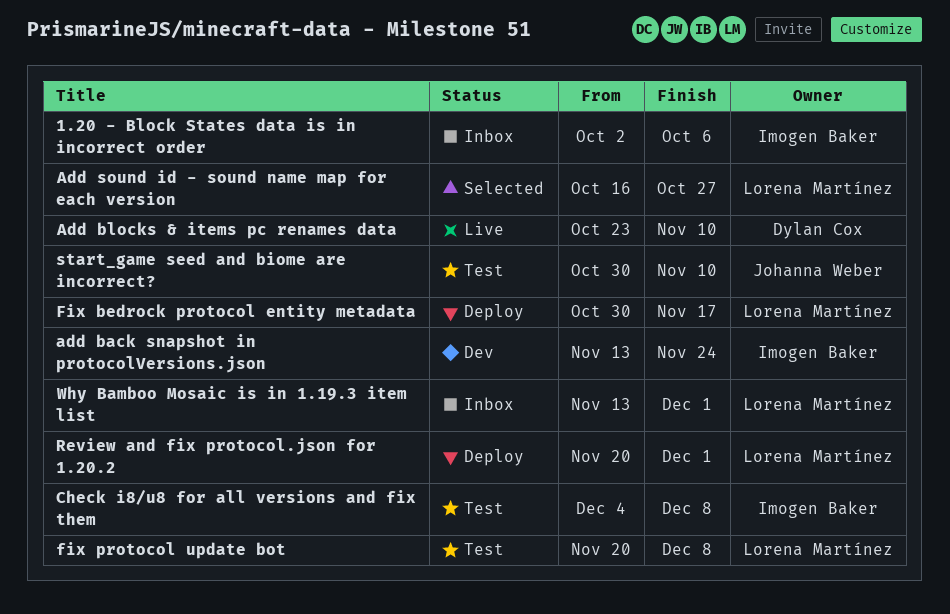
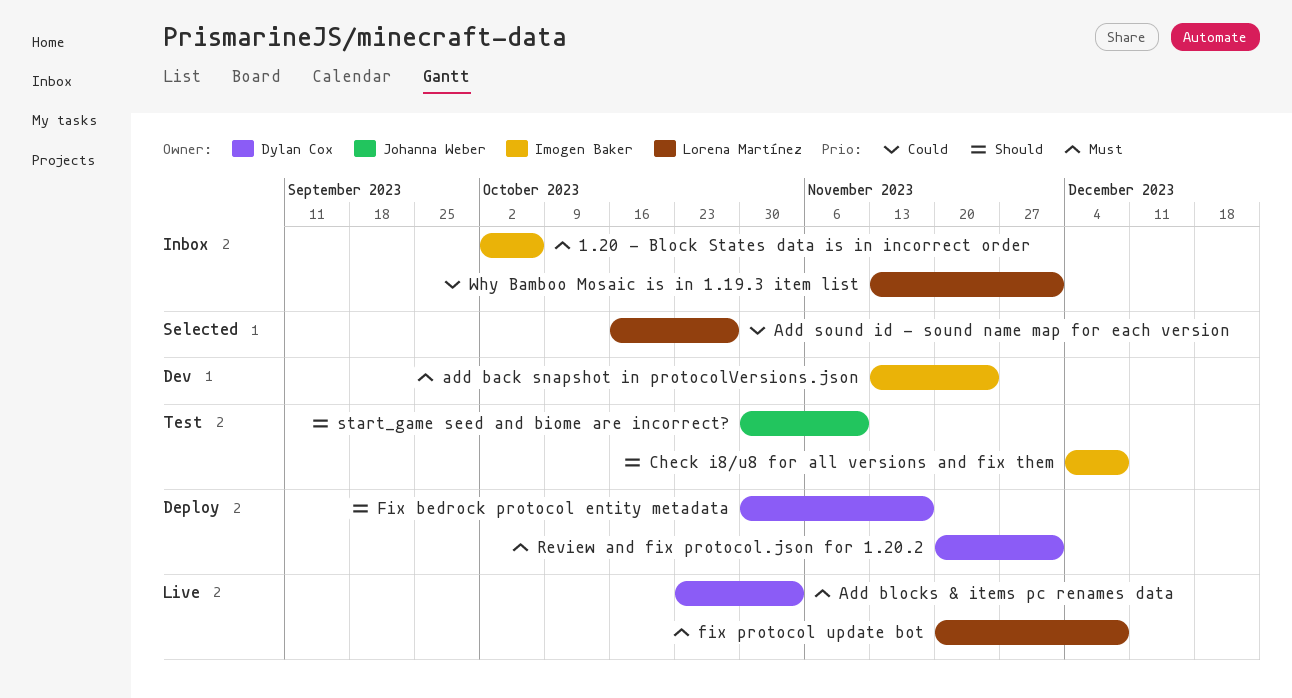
Add blocks & items pc renames data, due: Nov 10 -> Nov 3
Fix bedrock protocol entity metadata, owner: Lorena Martínez -> Dylan Cox
fix protocol update bot, status: Test -> Live
Review and fix protocol.json for 1.20.2, owner: Lorena Martínez -> Dylan Cox

